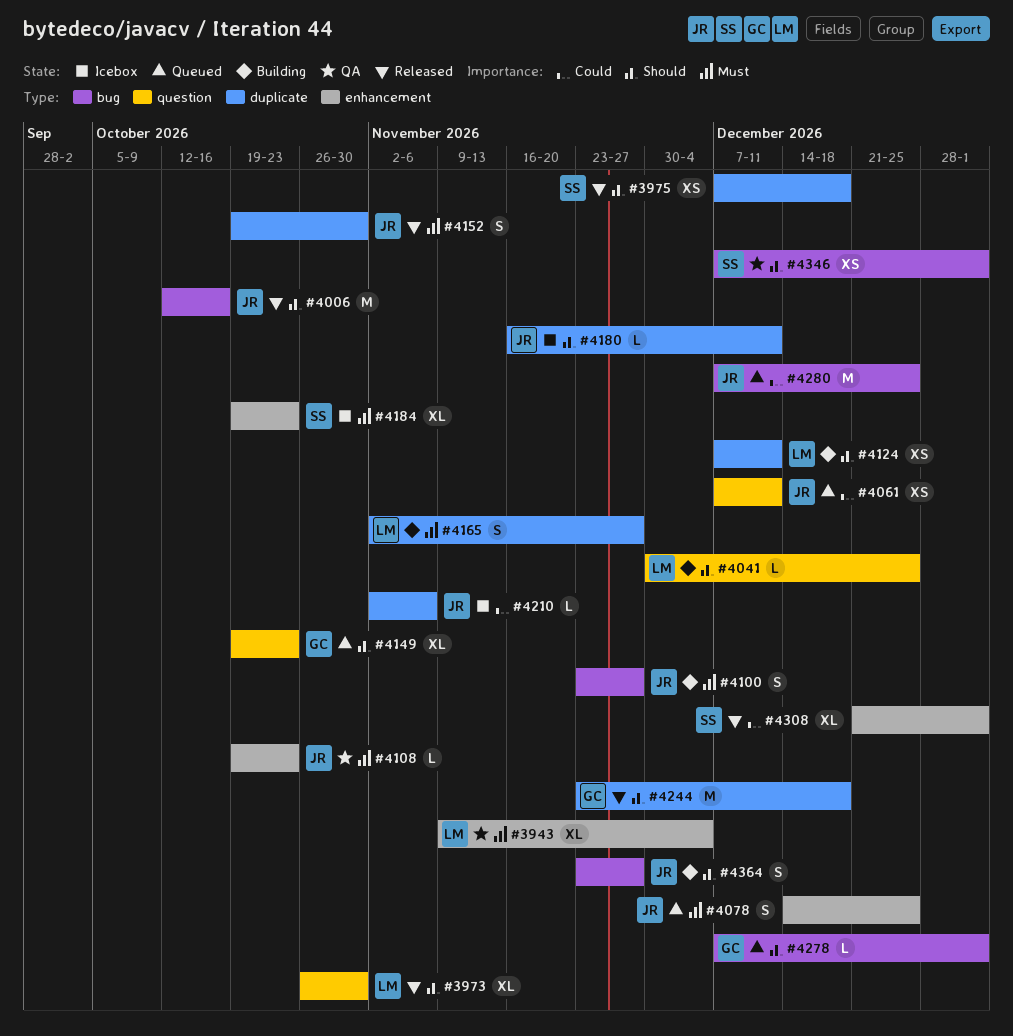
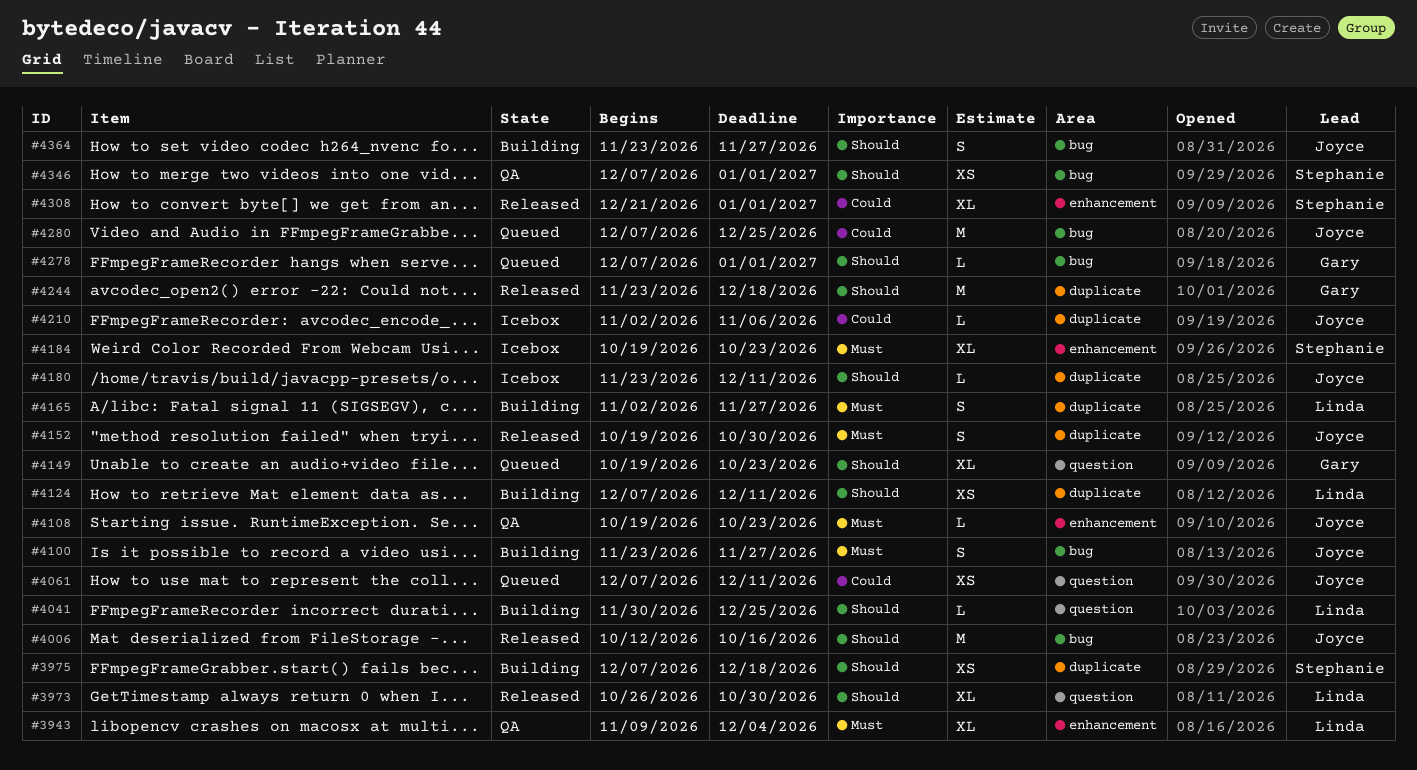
#3975, status: Released -> Building
#4078: present -> none
#4180, start: Nov 16 -> Nov 23

